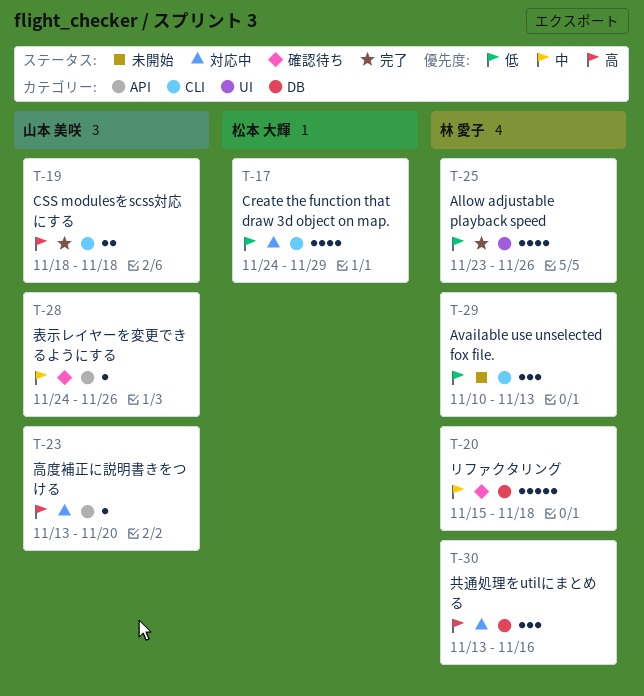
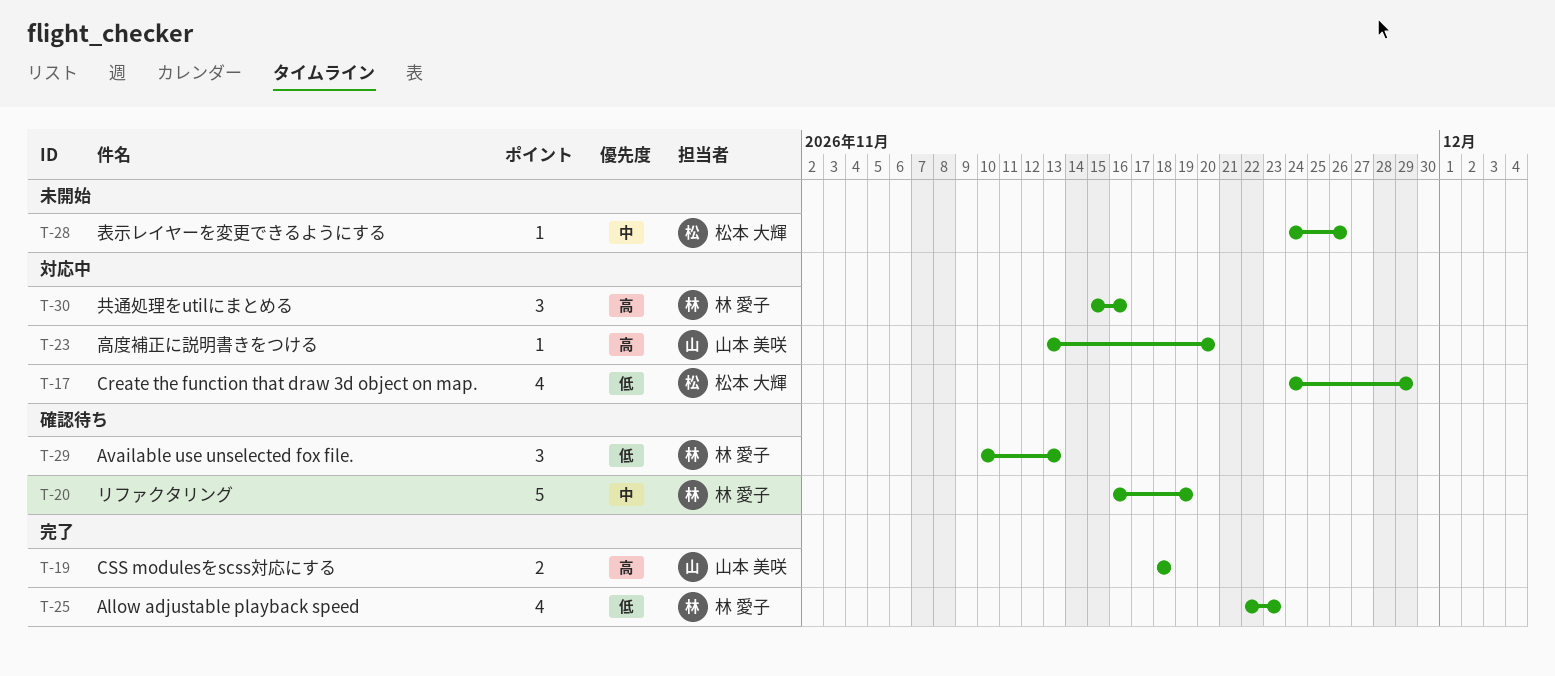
T-20, start: Nov 15 -> Nov 16
T-20, due: Nov 18 -> Nov 19
T-25, start: Nov 23 -> Nov 22
T-25, due: Nov 26 -> Nov 23
T-28, status: 確認待ち -> 未開始
T-28, owner: 山本 美咲 -> 松本 大輝
T-29, status: 未開始 -> 確認待ち
T-30, start: Nov 13 -> Nov 15

